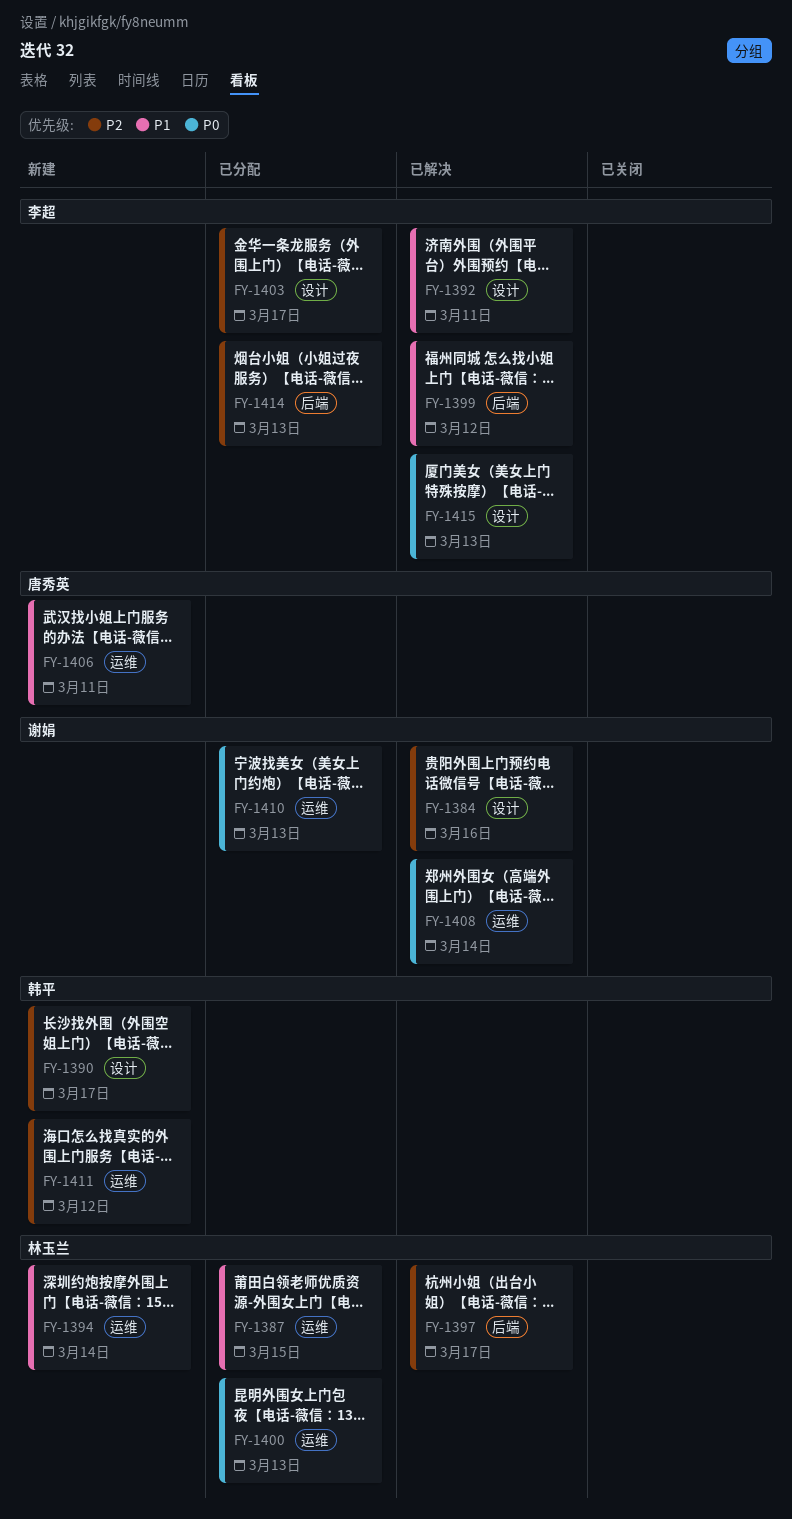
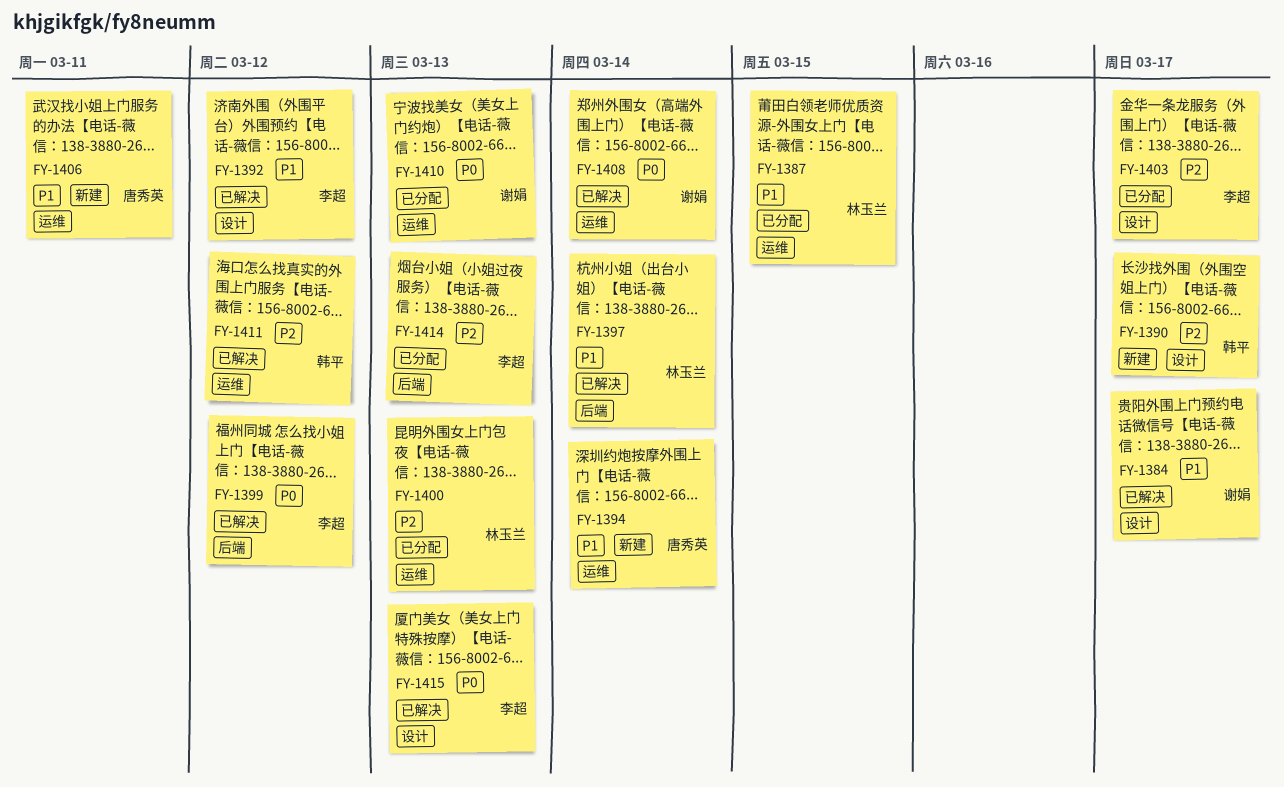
FY-1384, priority: P2 -> P1
FY-1384, due: Mar 16 -> Mar 17
FY-1392, due: Mar 11 -> Mar 12
FY-1394, owner: 林玉兰 -> 唐秀英
FY-1397, priority: P2 -> P1
FY-1397, due: Mar 17 -> Mar 14
FY-1399, priority: P1 -> P0
FY-1400, priority: P0 -> P2
FY-1411, status: 新建 -> 已解决

